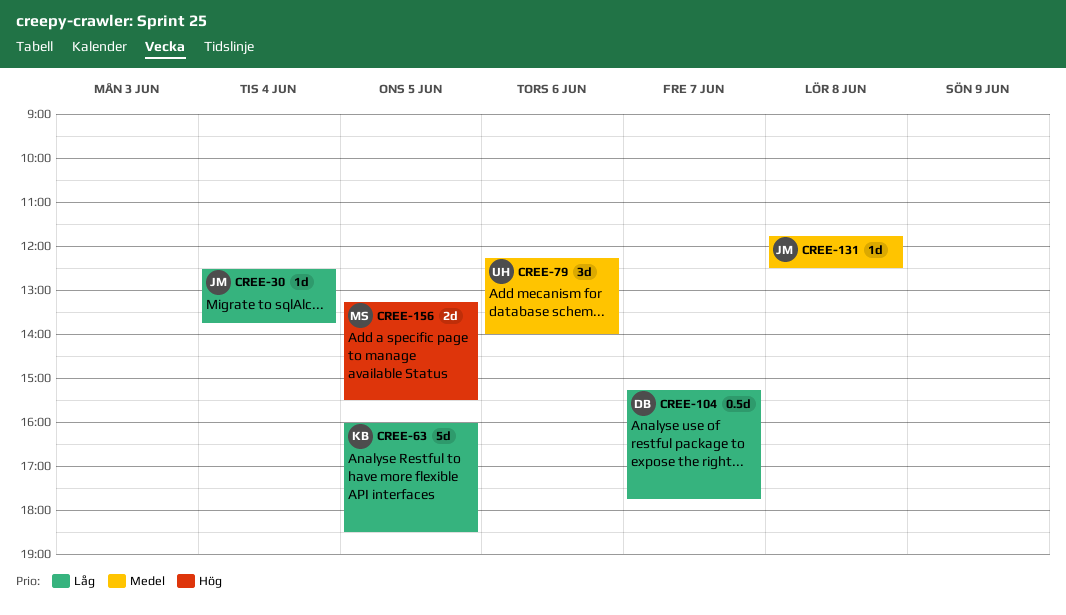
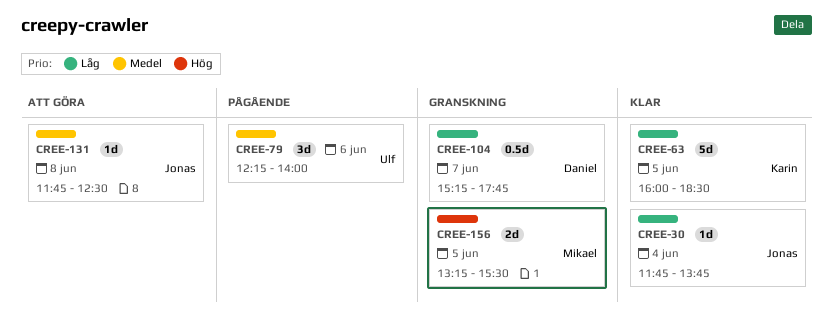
CREE-30, begins: 12:30 -> 11:45

